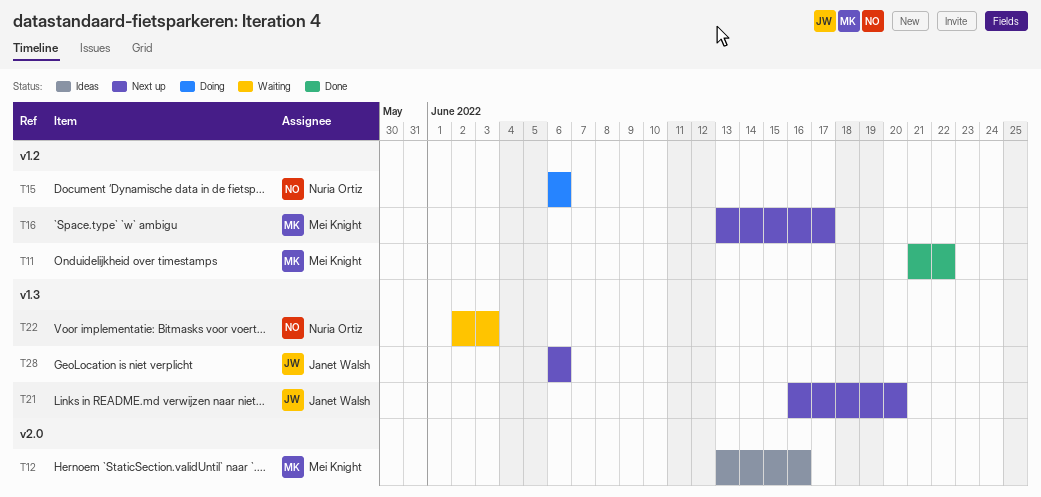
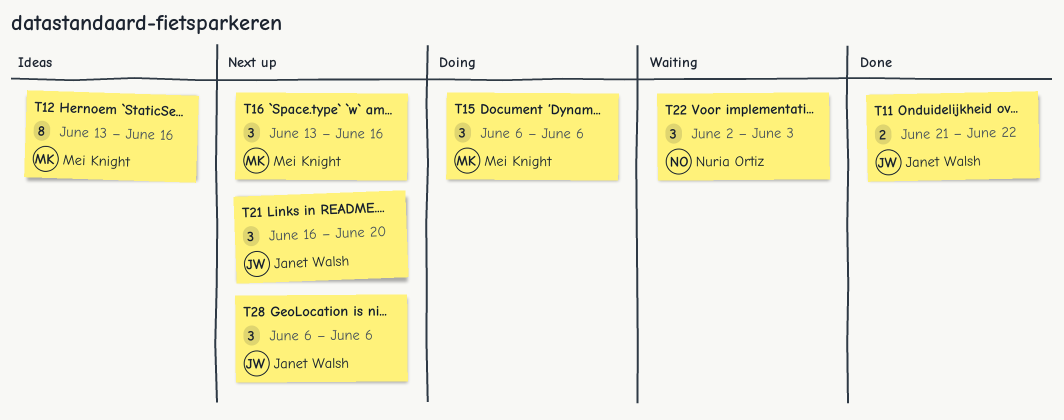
T11, owner: Mei Knight -> Janet Walsh
T15, owner: Nuria Ortiz -> Mei Knight
T16, due: Jun 17 -> Jun 16

